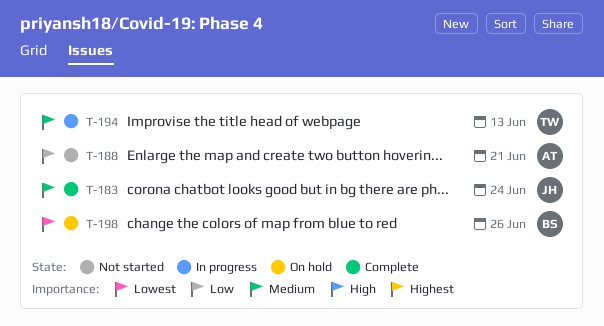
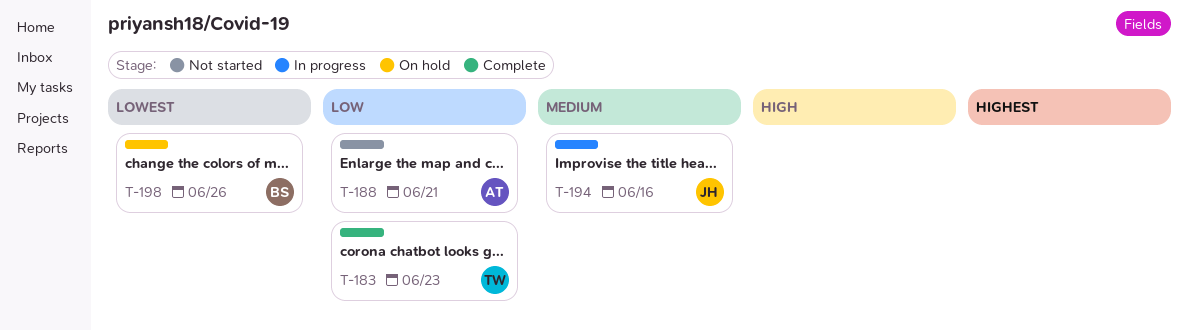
T-183, owner: JH -> TW
T-183, priority: Medium -> Low
T-183, due: Jun 24 -> Jun 23
T-194, owner: TW -> JH
T-194, due: Jun 13 -> Jun 16

